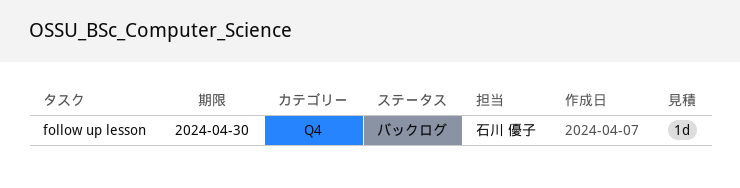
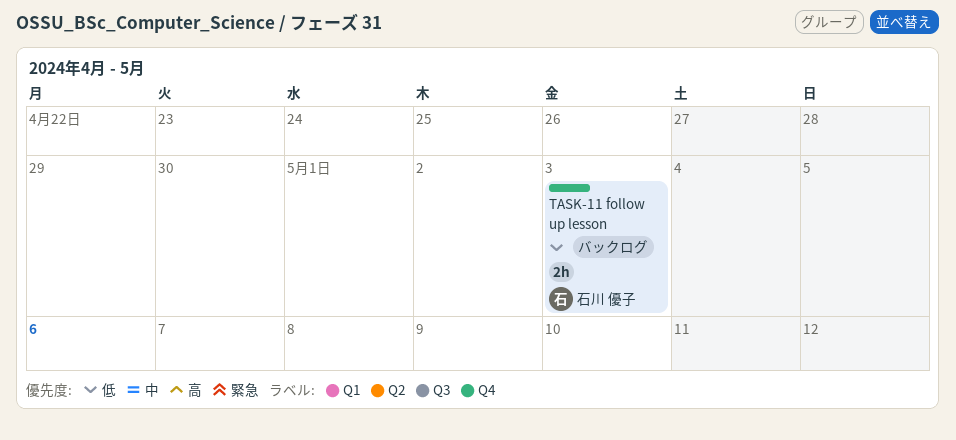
follow up lesson, estimate: 1d -> 2h
follow up lesson, due: Apr 30 -> May 3

